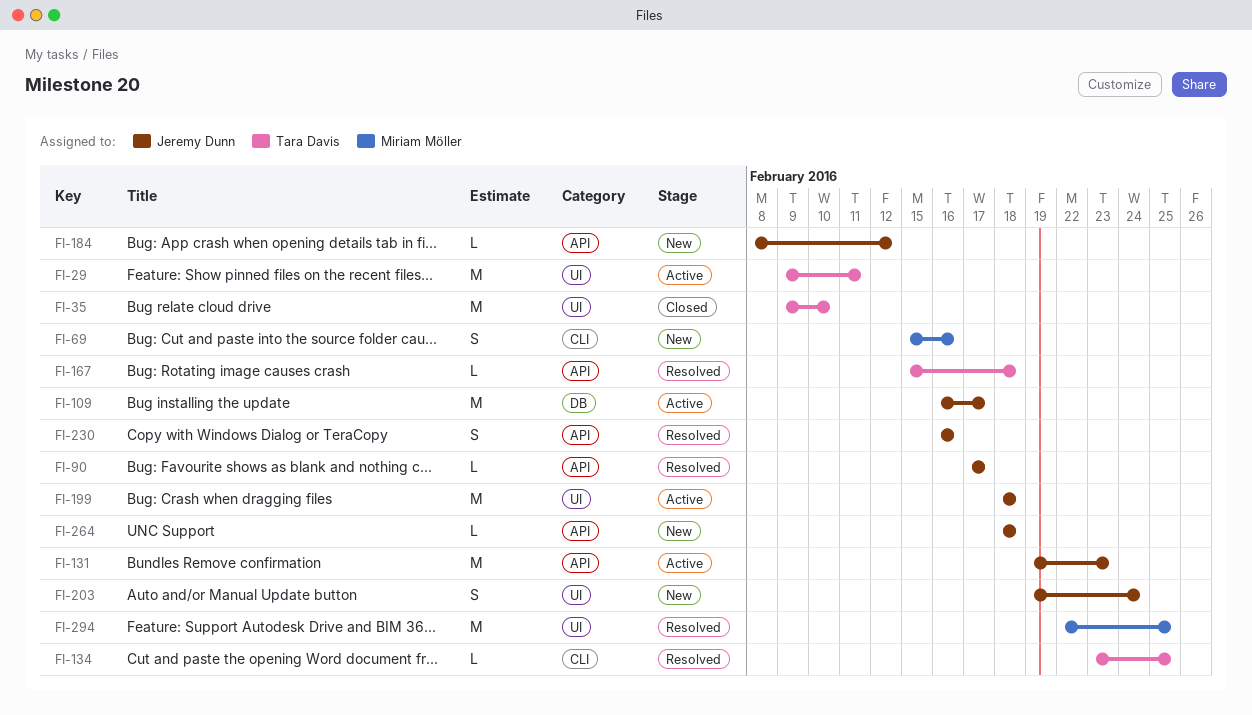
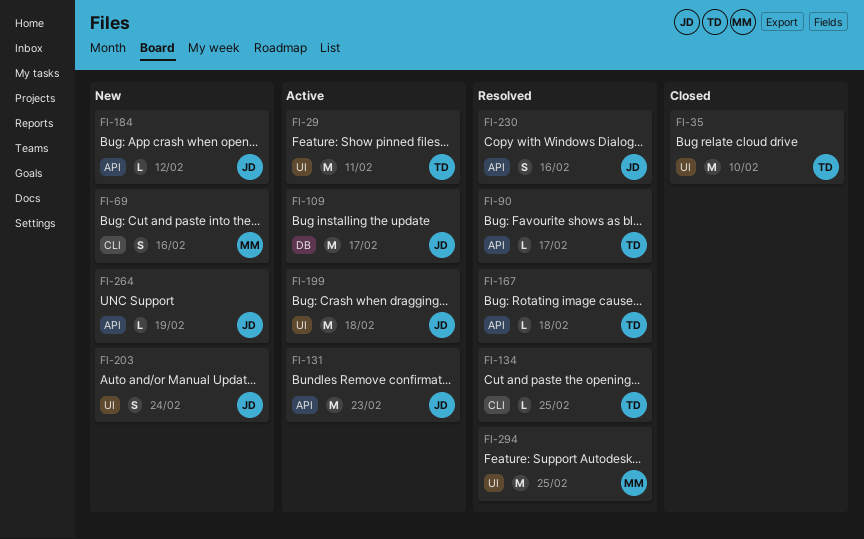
FI-90, owner: Jeremy Dunn -> Tara Davis
FI-264, due: Feb 18 -> Feb 19

